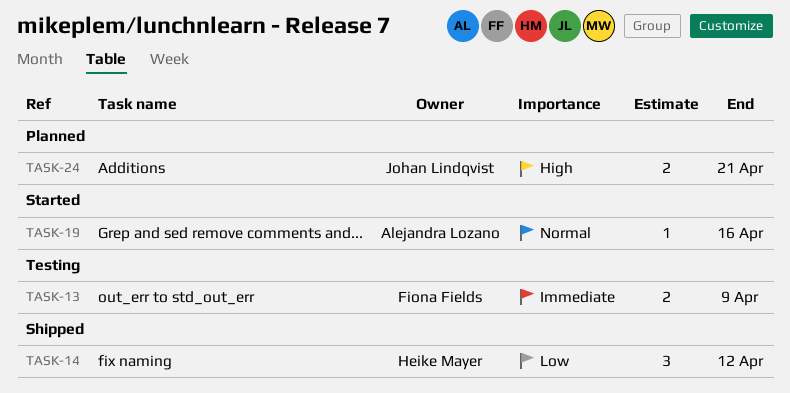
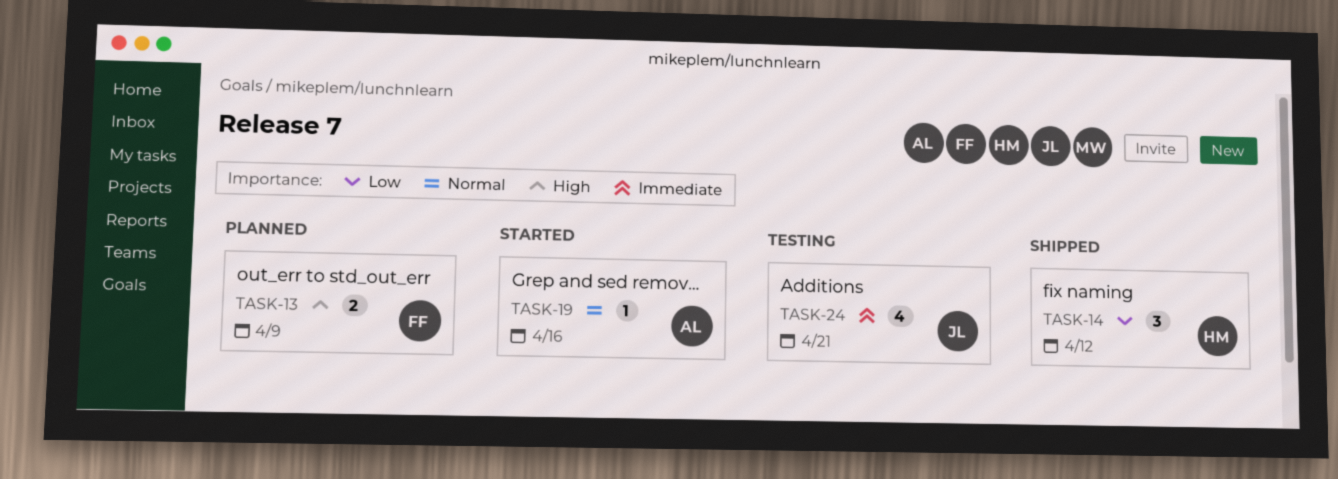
TASK-13, status: Testing -> Planned
TASK-13, priority: Immediate -> High
TASK-24, status: Planned -> Testing
TASK-24, priority: High -> Immediate
TASK-24, estimate: 2 -> 4

